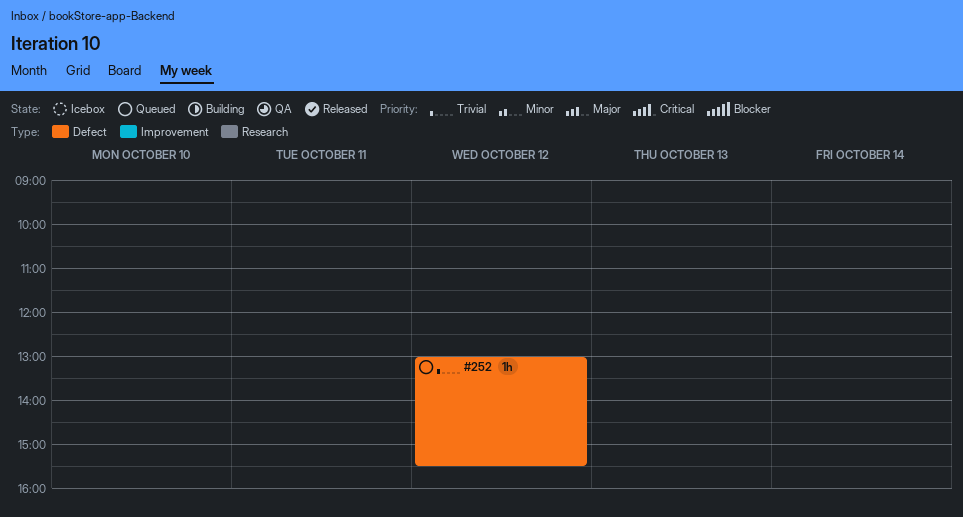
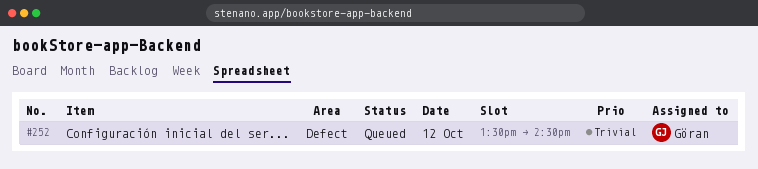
#252, begins: 13:00 -> 13:30
#252, ends: 15:30 -> 14:30

